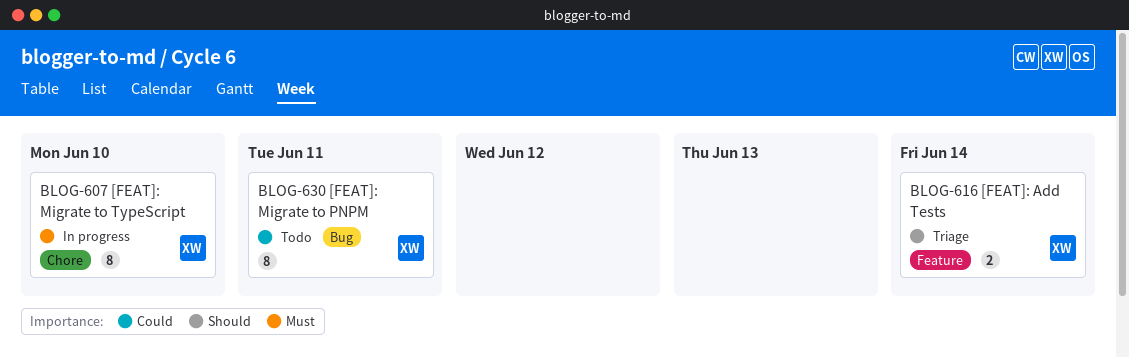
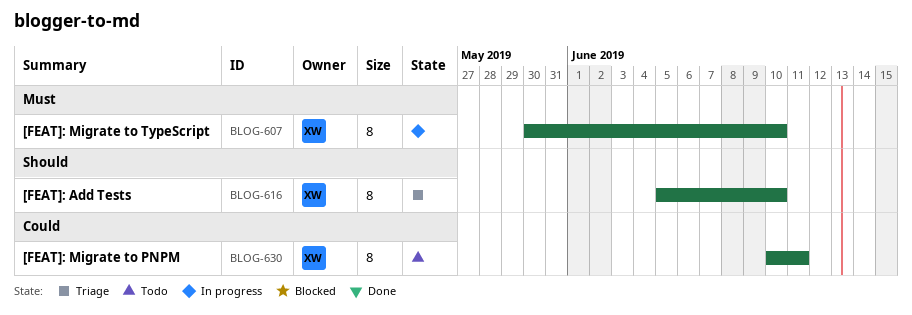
BLOG-616, estimate: 2 -> 8
BLOG-616, due: Jun 14 -> Jun 10

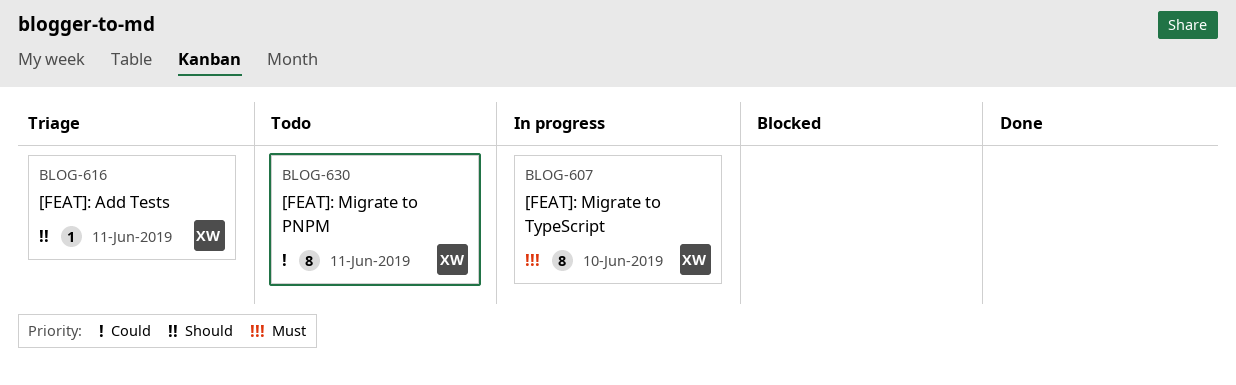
BLOG-616, estimate: 8 -> 1
BLOG-616, due: Jun 10 -> Jun 11

